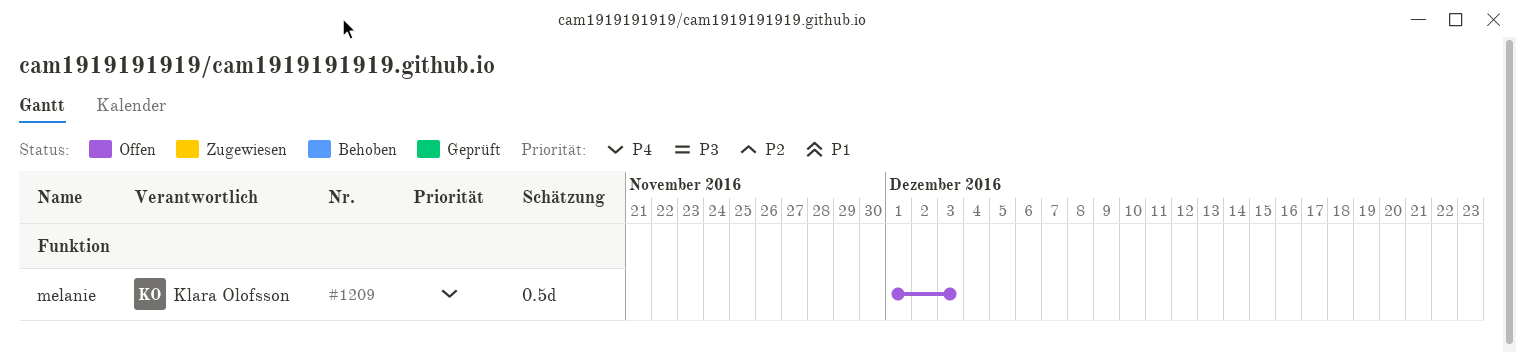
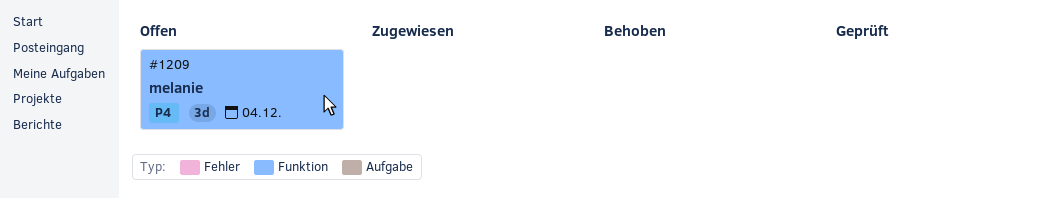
#1209, estimate: 0.5d -> 3d
#1209, due: Dec 3 -> Dec 4

